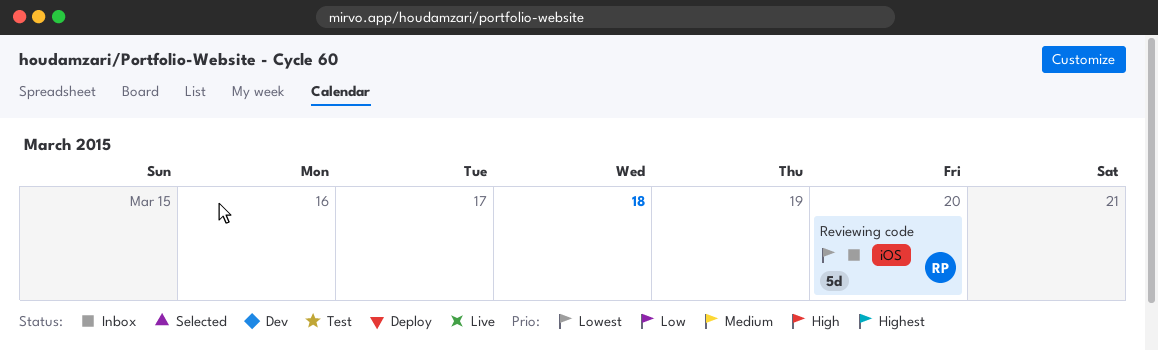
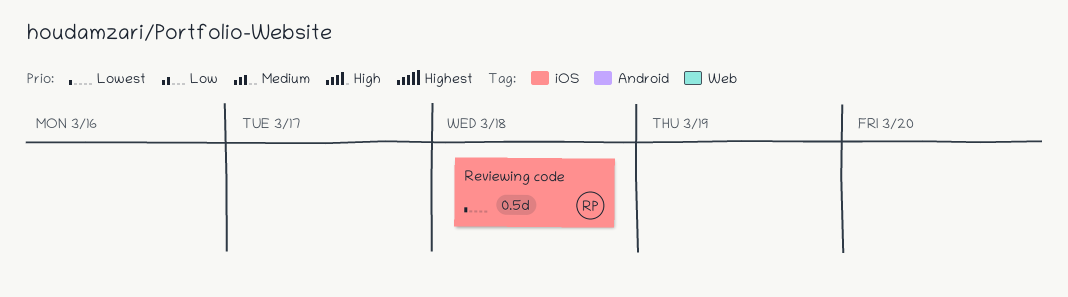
Reviewing code, estimate: 5d -> 0.5d
Reviewing code, due: Mar 20 -> Mar 18

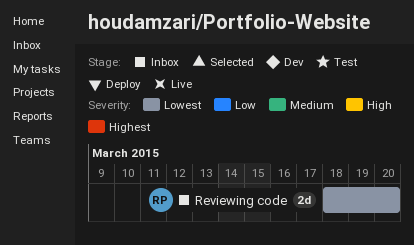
Reviewing code, estimate: 0.5d -> 2d
Reviewing code, due: Mar 18 -> Mar 20

